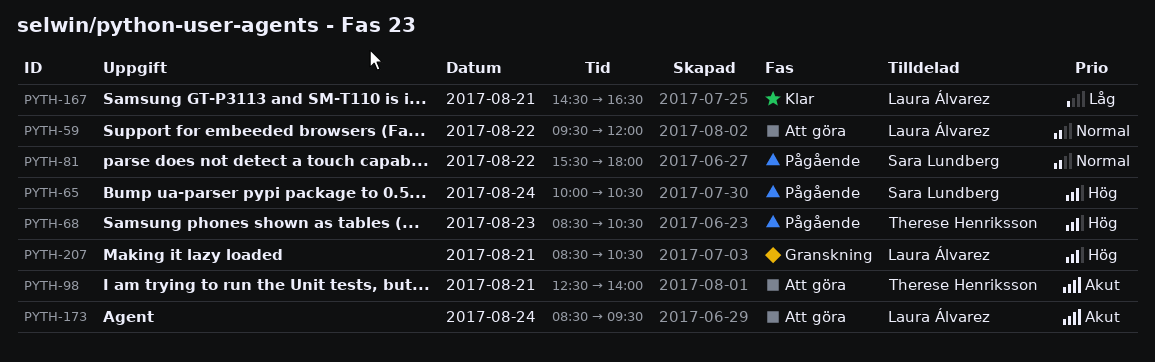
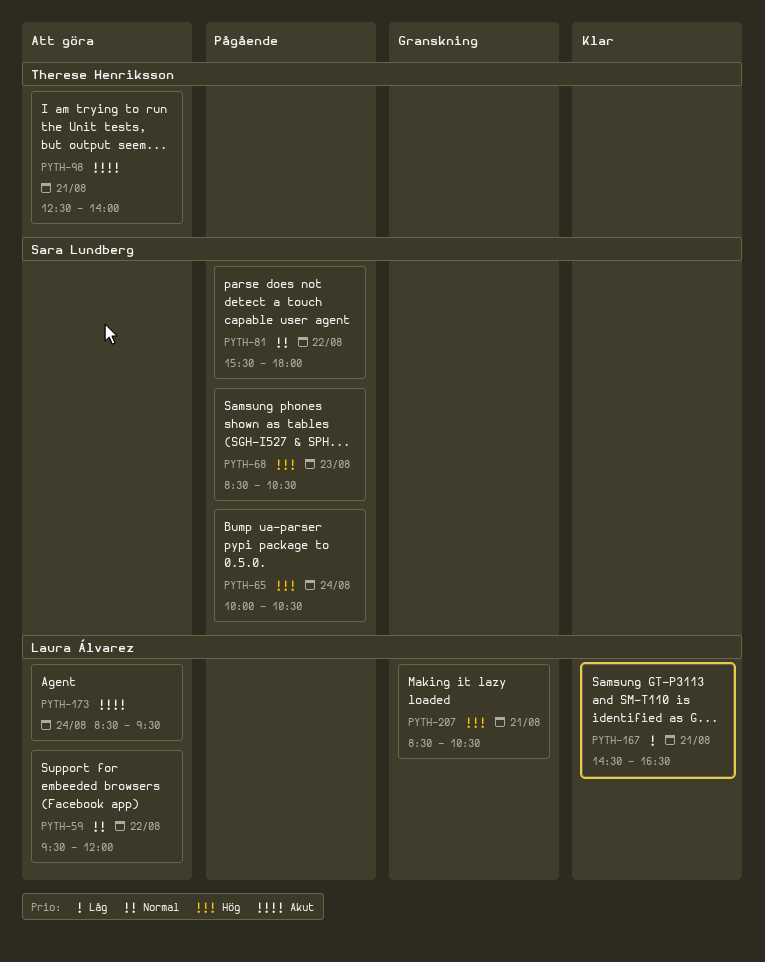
PYTH-68, owner: Therese Henriksson -> Sara Lundberg

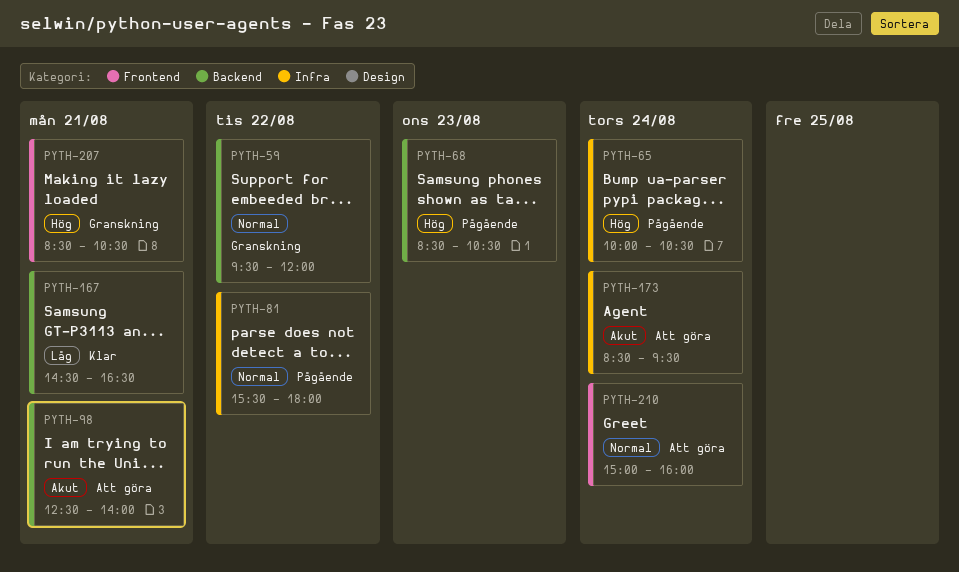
PYTH-59, status: Att göra -> Granskning
PYTH-210: none -> present

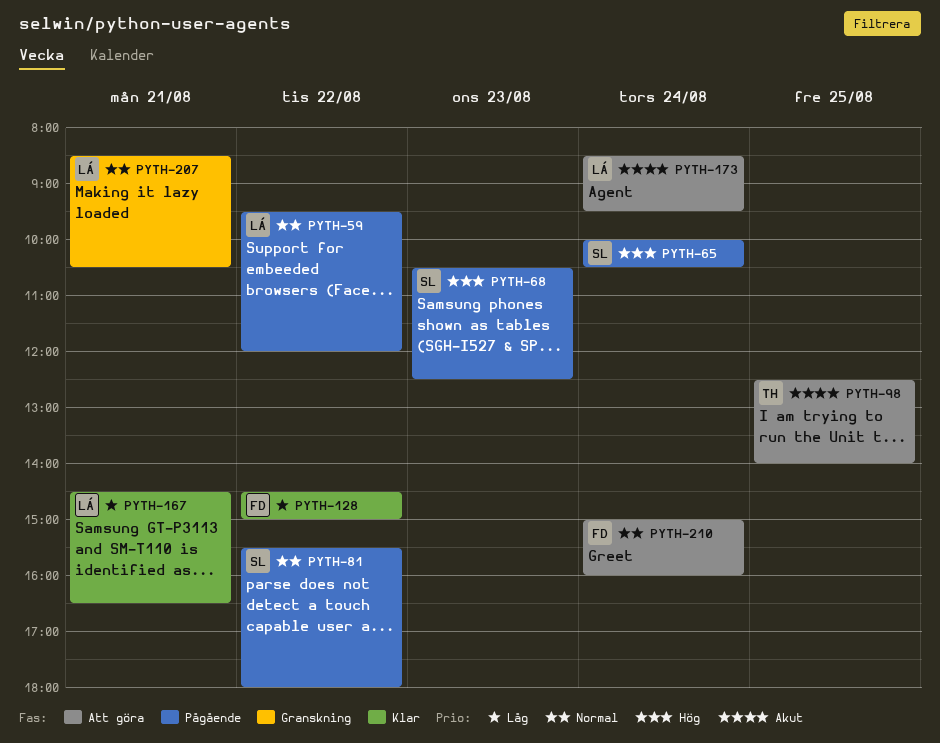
PYTH-59, status: Granskning -> Pågående
PYTH-68, begins: 08:30 -> 10:30
PYTH-68, ends: 10:30 -> 12:30
PYTH-98, day: Aug 21 -> Aug 25
PYTH-128: none -> present
PYTH-207, priority: Hög -> Normal

